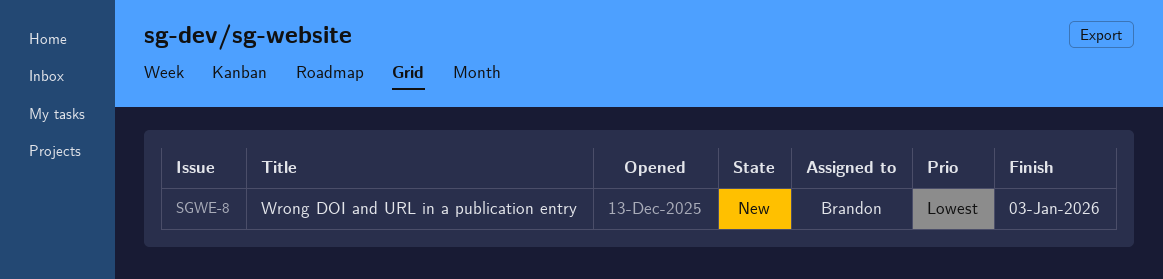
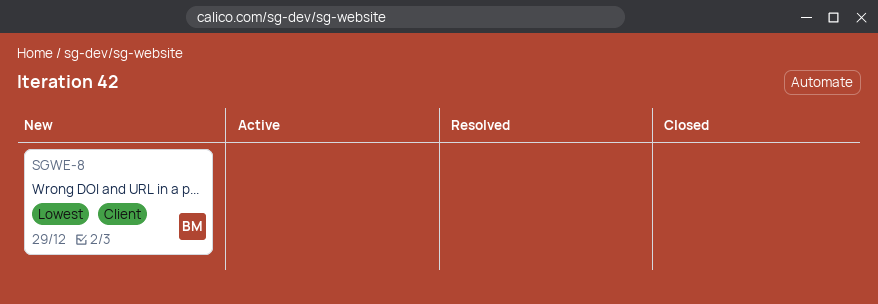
SGWE-8, due: Jan 3 -> Dec 29

